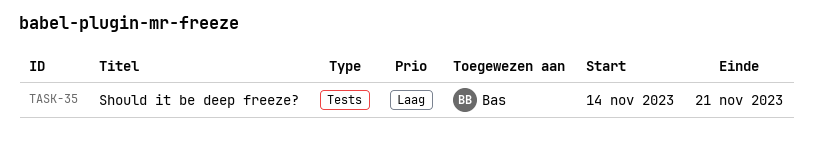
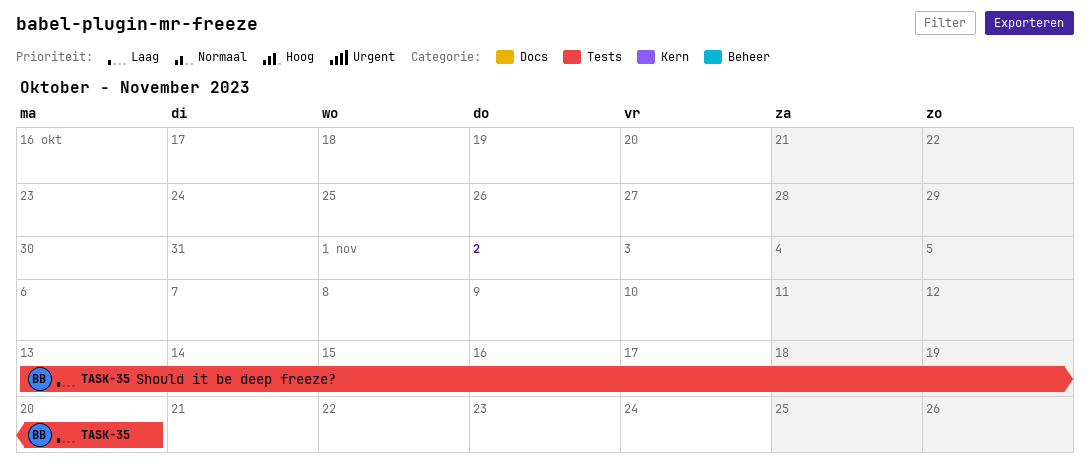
TASK-35, start: Nov 14 -> Nov 13
TASK-35, due: Nov 21 -> Nov 20

